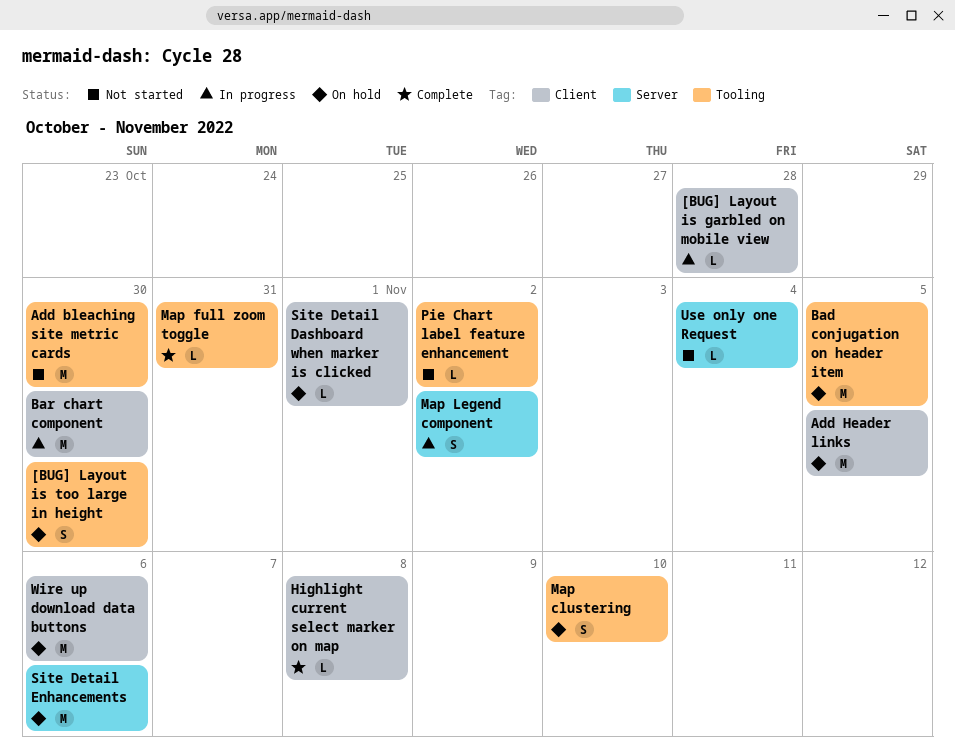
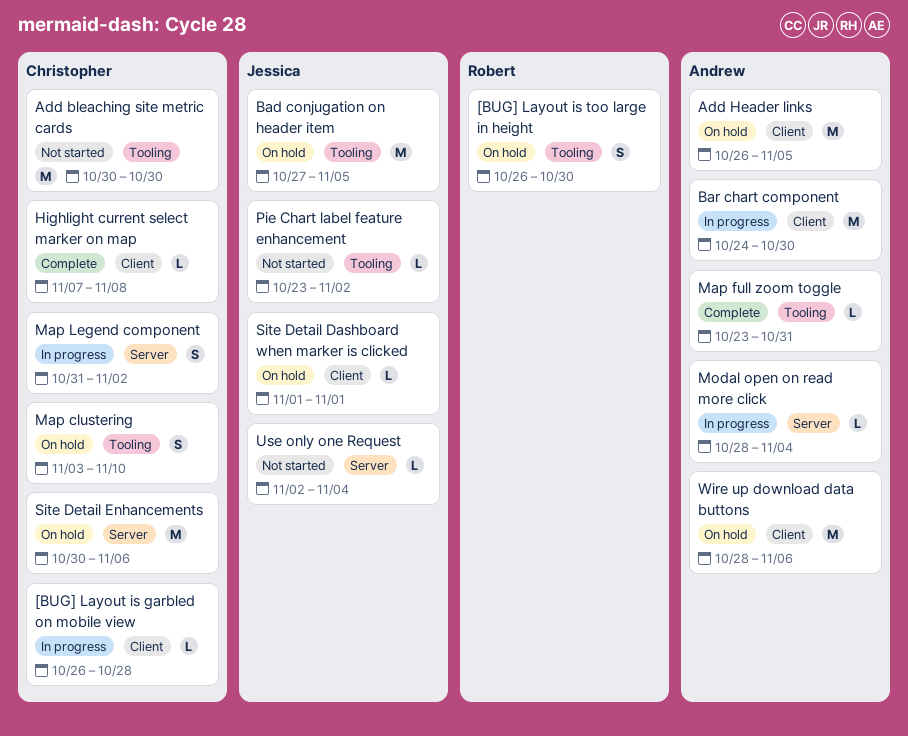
Modal open on read more click: none -> present

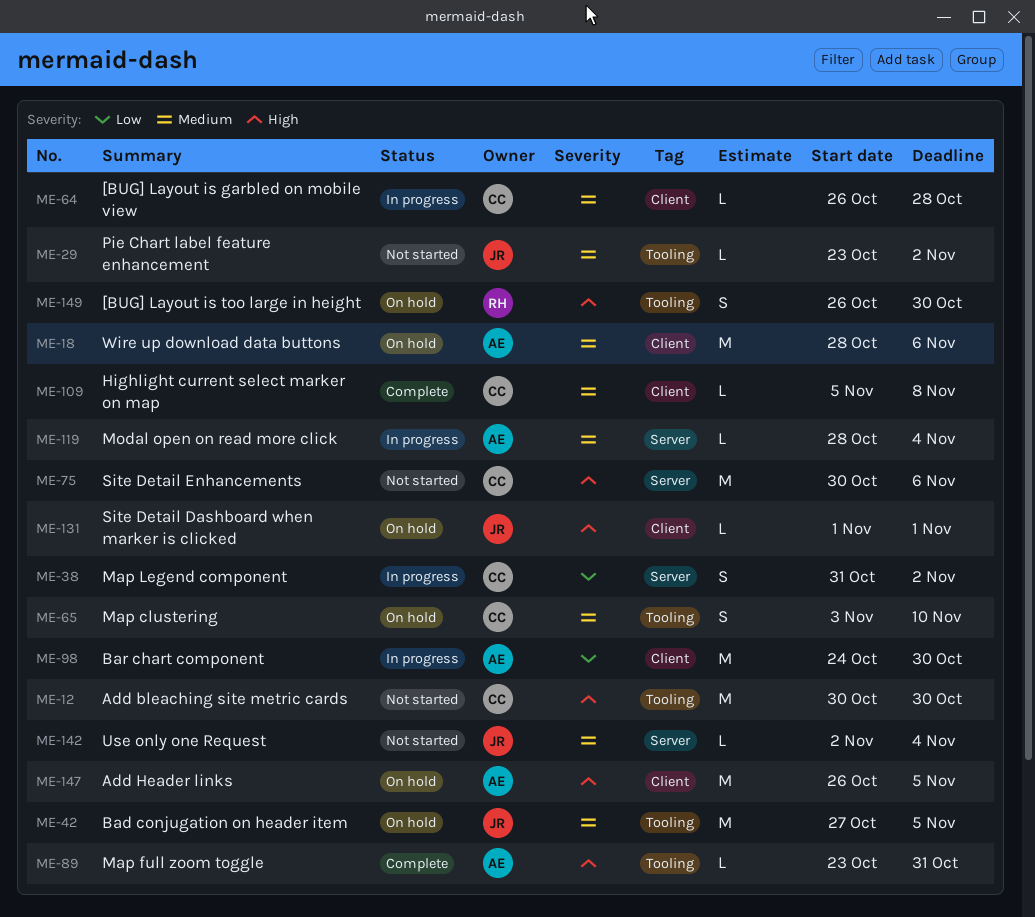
Highlight current select marker on map, start: Nov 7 -> Nov 5
Site Detail Enhancements, status: On hold -> Not started

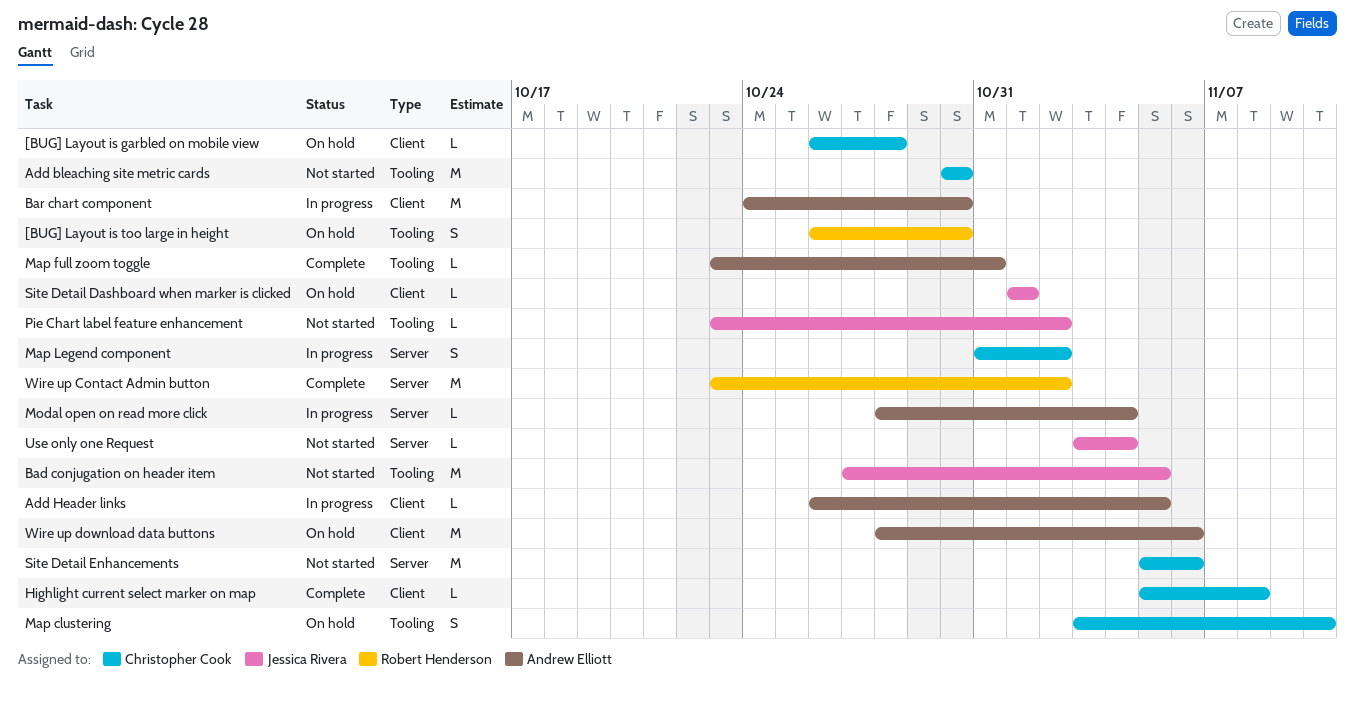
[BUG] Layout is garbled on mobile view, status: In progress -> On hold
Add Header links, status: On hold -> In progress
Add Header links, estimate: M -> L
Bad conjugation on header item, status: On hold -> Not started
Site Detail Enhancements, start: Oct 30 -> Nov 5
Use only one Request, start: Nov 2 -> Nov 3
Wire up Contact Admin button: none -> present

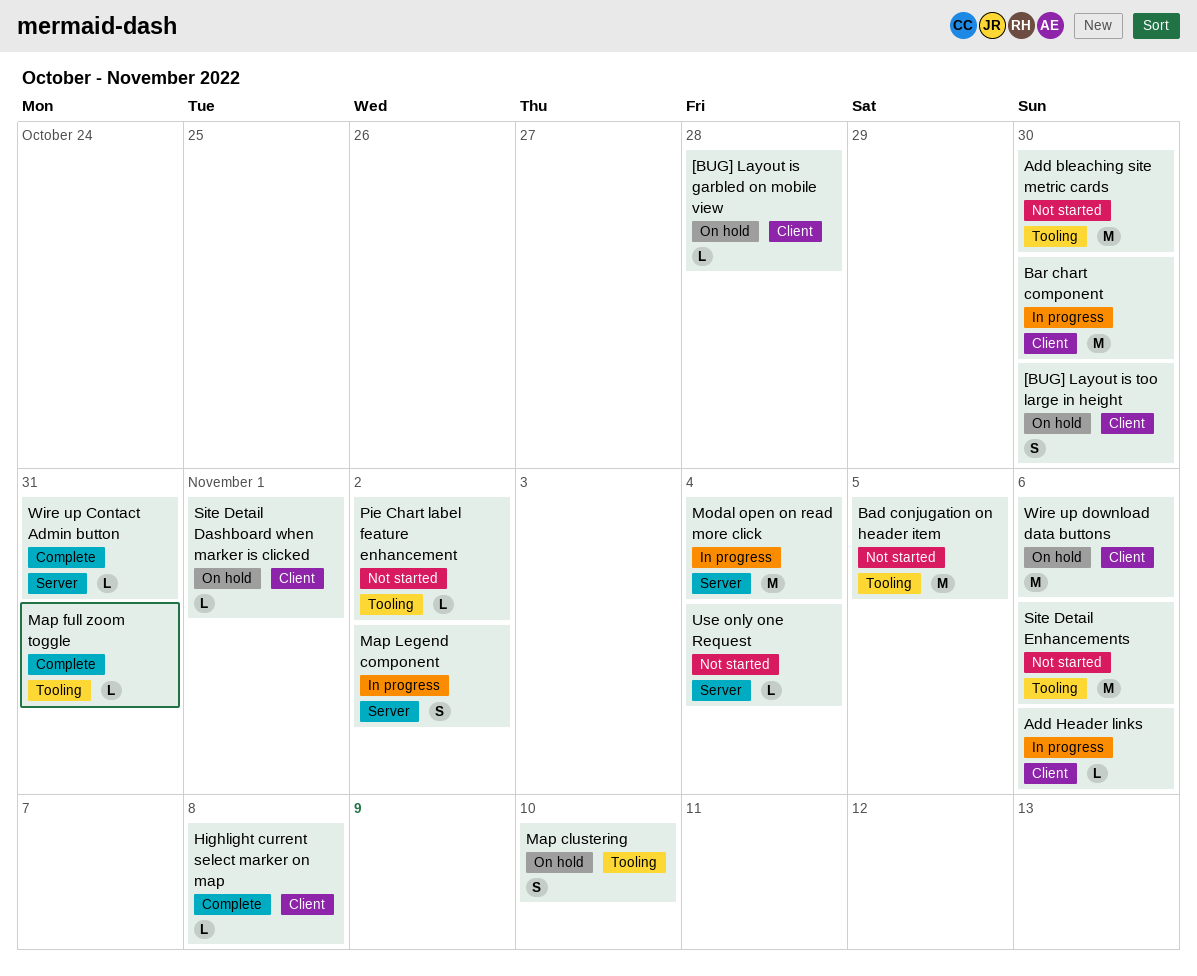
[BUG] Layout is too large in height, label: Tooling -> Client
Add Header links, due: Nov 5 -> Nov 6
Modal open on read more click, estimate: L -> M
Site Detail Enhancements, label: Server -> Tooling
Wire up Contact Admin button, estimate: M -> L
Wire up Contact Admin button, due: Nov 2 -> Oct 31

